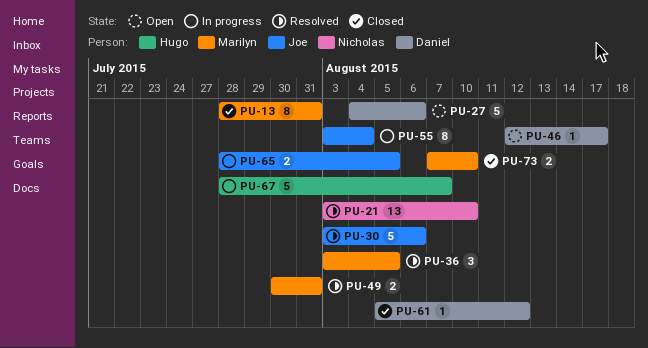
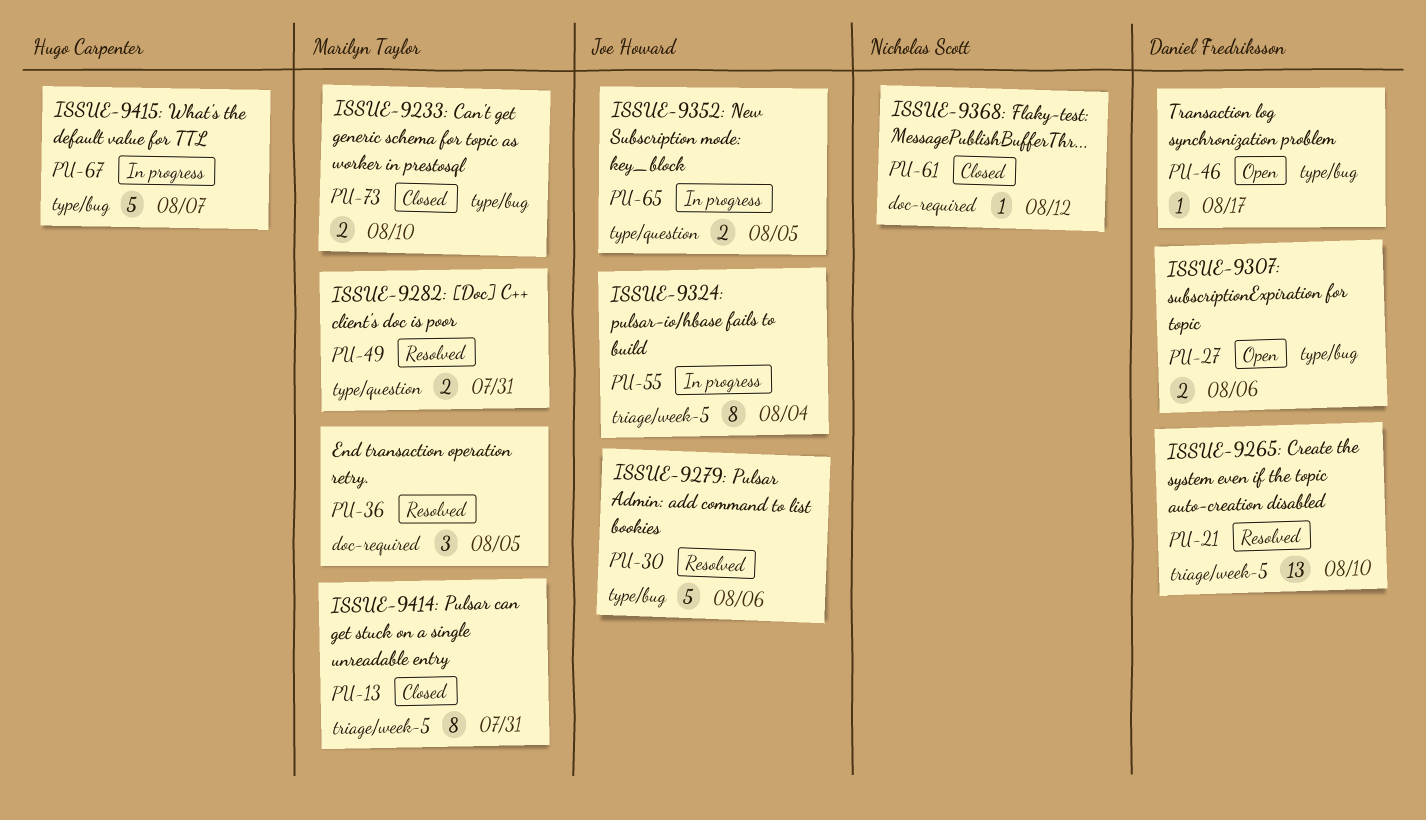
PU-21, owner: Nicholas Scott -> Daniel Fredriksson
PU-27, estimate: 5 -> 2
PU-61, owner: Daniel Fredriksson -> Nicholas Scott

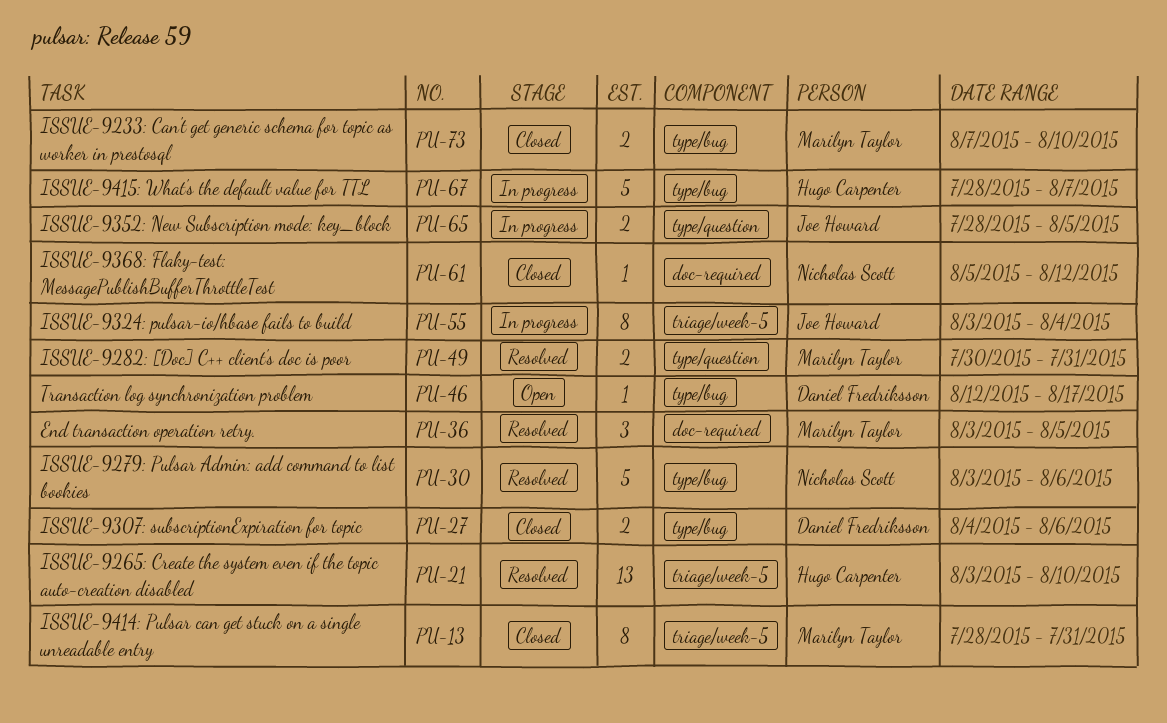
PU-21, owner: Daniel Fredriksson -> Hugo Carpenter
PU-27, status: Open -> Closed
PU-30, owner: Joe Howard -> Nicholas Scott

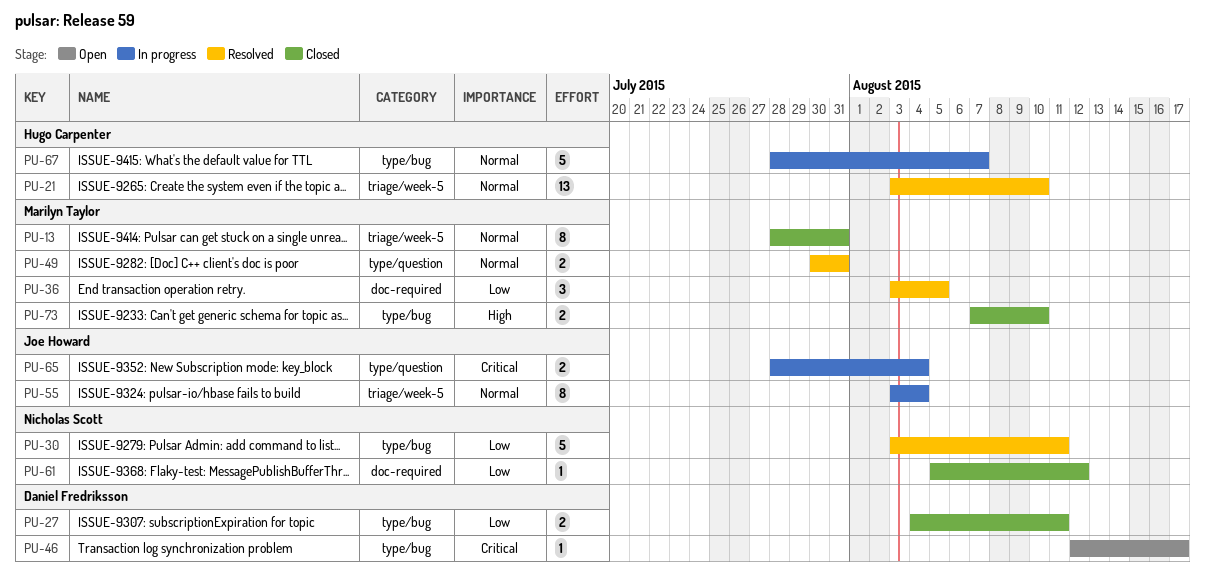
PU-27, due: Aug 6 -> Aug 11
PU-30, due: Aug 6 -> Aug 11
PU-65, due: Aug 5 -> Aug 4

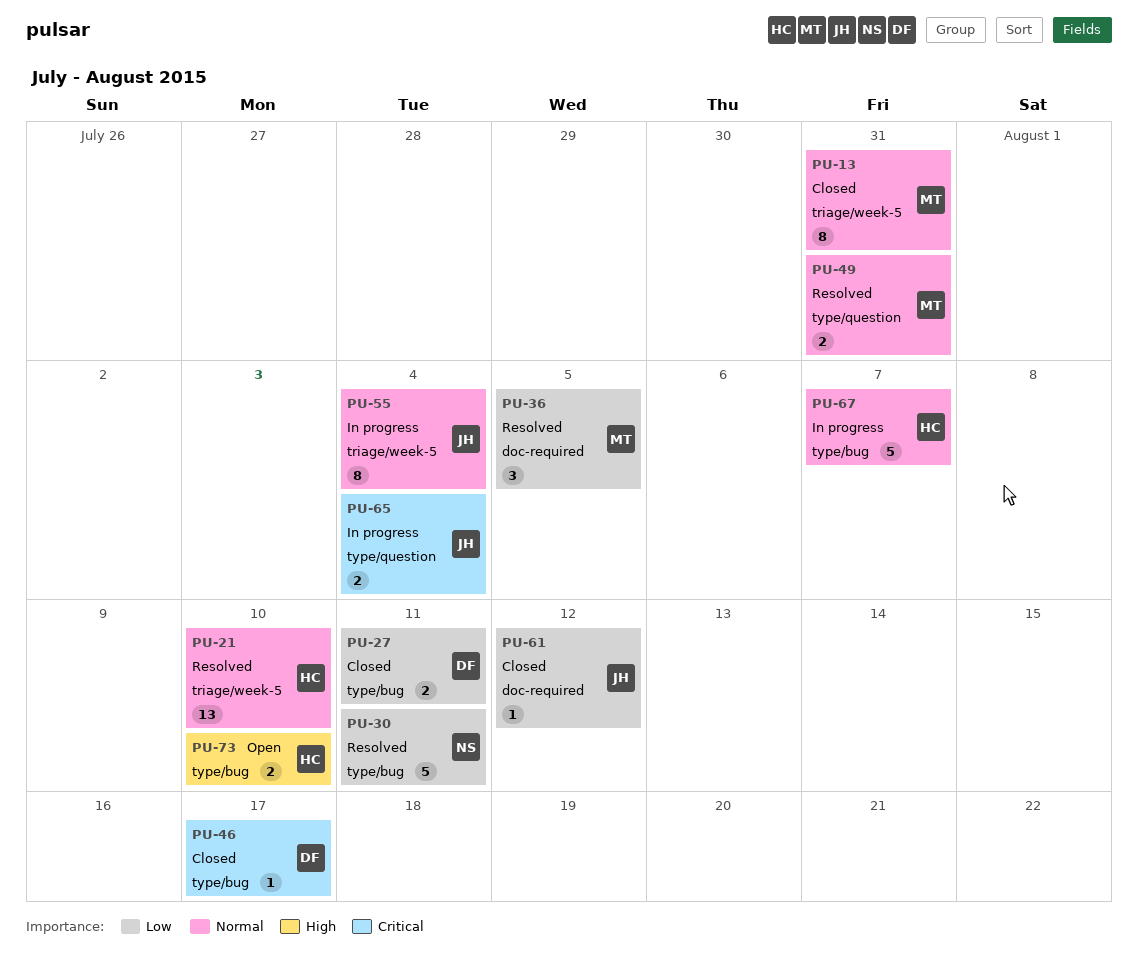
PU-46, status: Open -> Closed
PU-61, owner: Nicholas Scott -> Joe Howard
PU-73, status: Closed -> Open
PU-73, owner: Marilyn Taylor -> Hugo Carpenter

